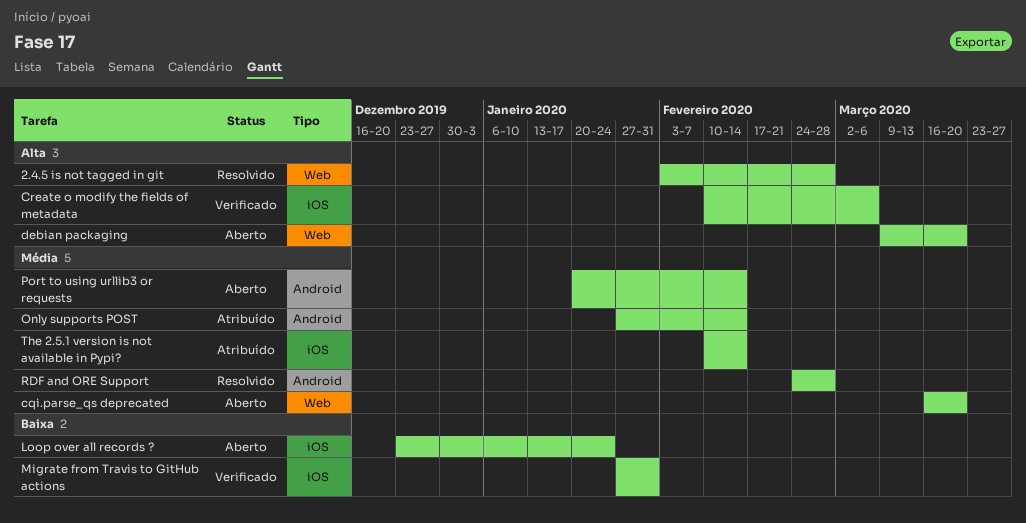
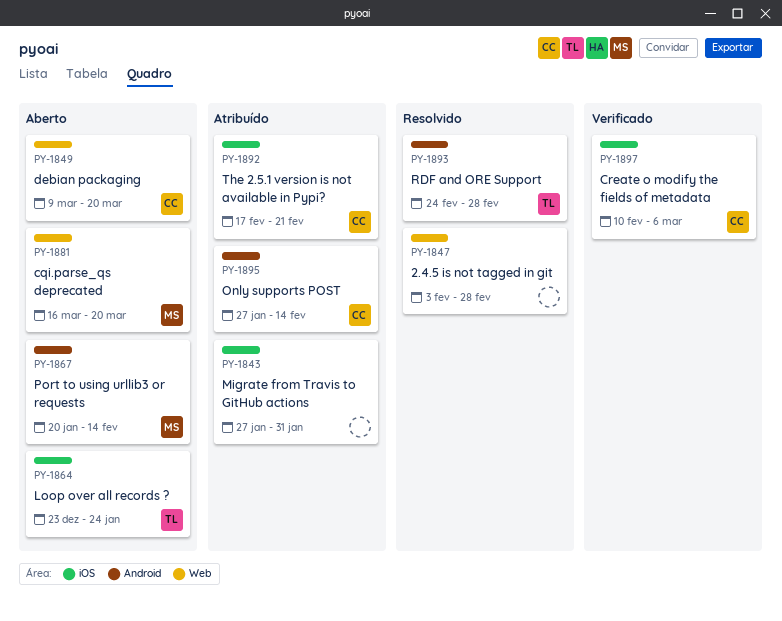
Migrate from Travis to GitHub actions, status: Verificado -> Atribuído
The 2.5.1 version is not available in Pypi?, start: Feb 10 -> Feb 17
The 2.5.1 version is not available in Pypi?, due: Feb 14 -> Feb 21

